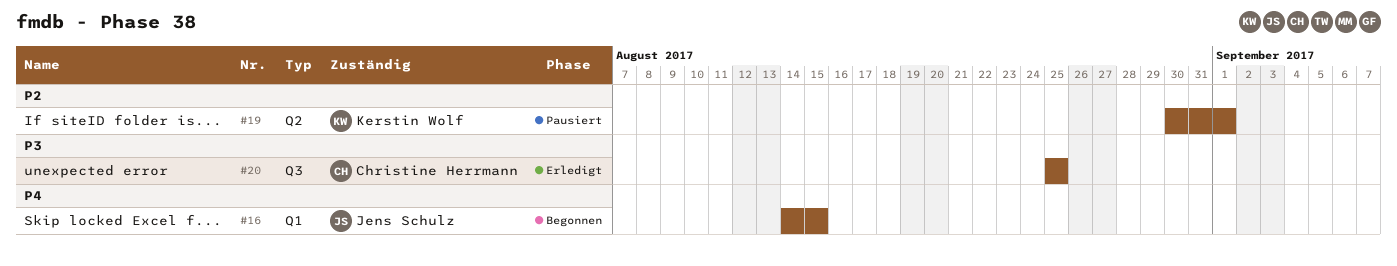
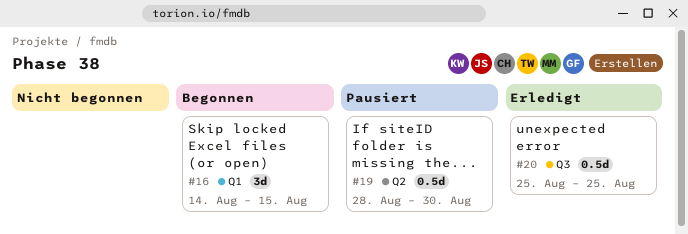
#19, start: Aug 30 -> Aug 28
#19, due: Sep 1 -> Aug 30

